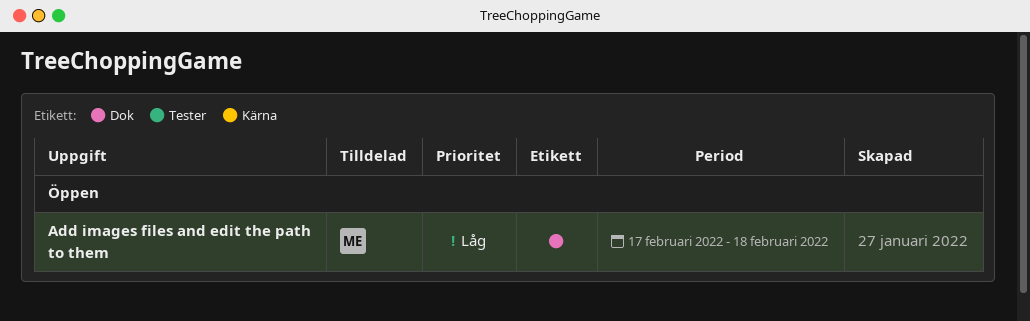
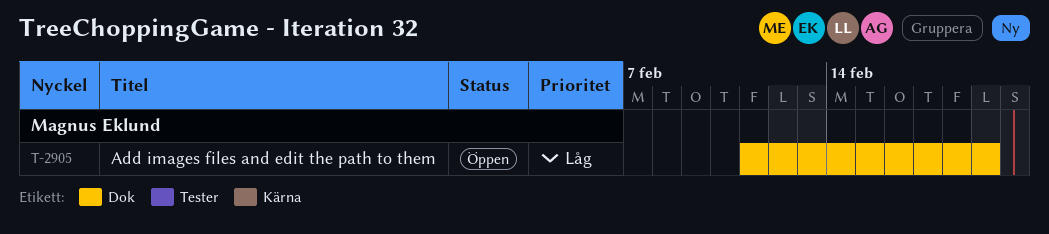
Add images files and edit the path to them, start: Feb 17 -> Feb 11
Add images files and edit the path to them, due: Feb 18 -> Feb 19

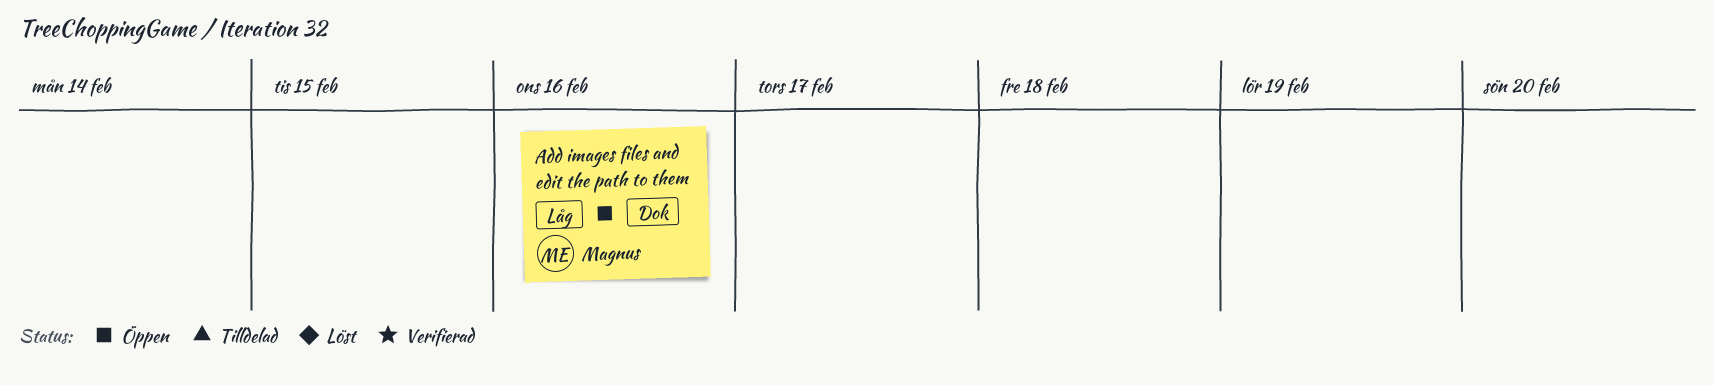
Add images files and edit the path to them, due: Feb 19 -> Feb 16

